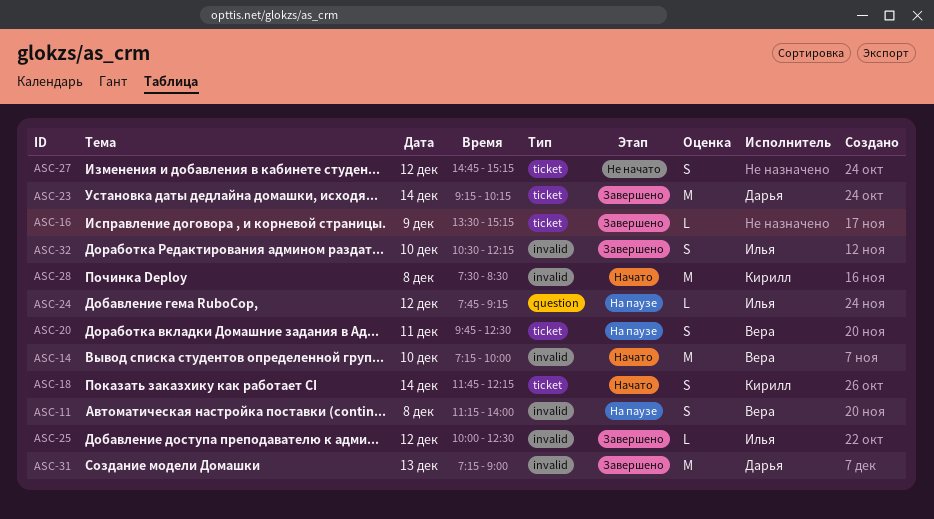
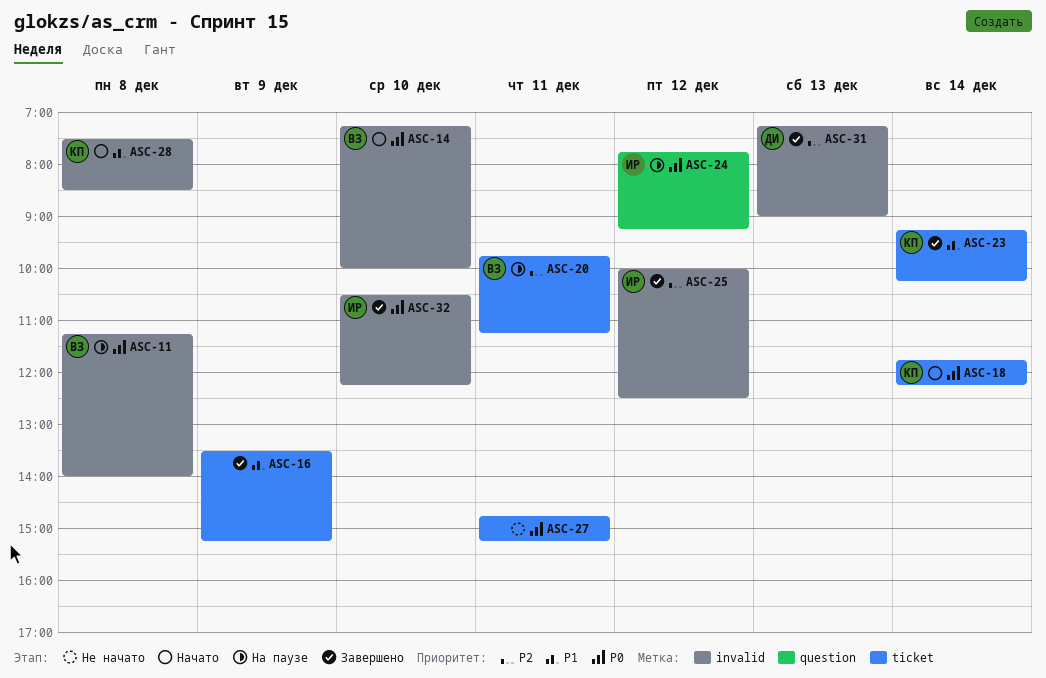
ASC-20, ends: 12:30 -> 11:15
ASC-23, owner: Дарья -> Кирилл
ASC-27, day: Dec 12 -> Dec 11

